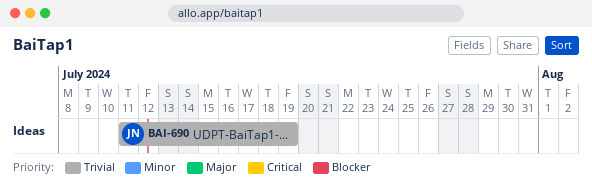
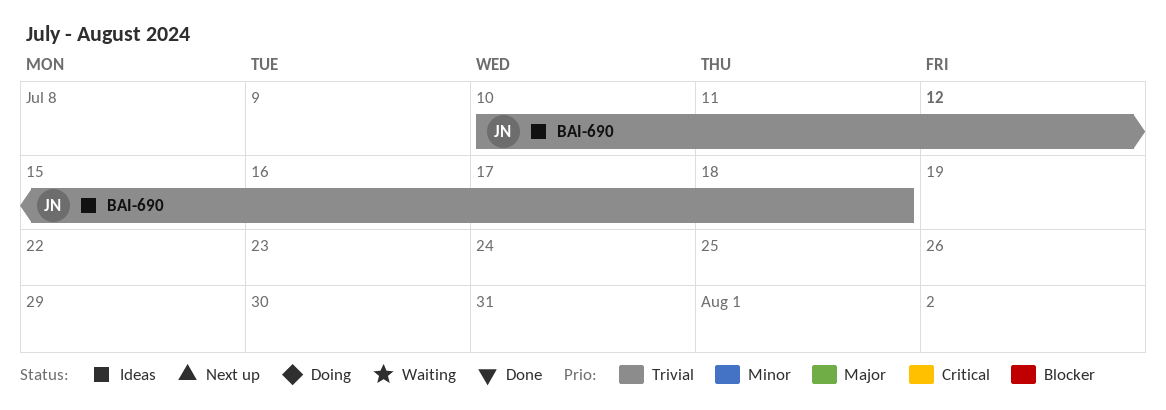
BAI-690, start: Jul 11 -> Jul 10
BAI-690, due: Jul 19 -> Jul 18

